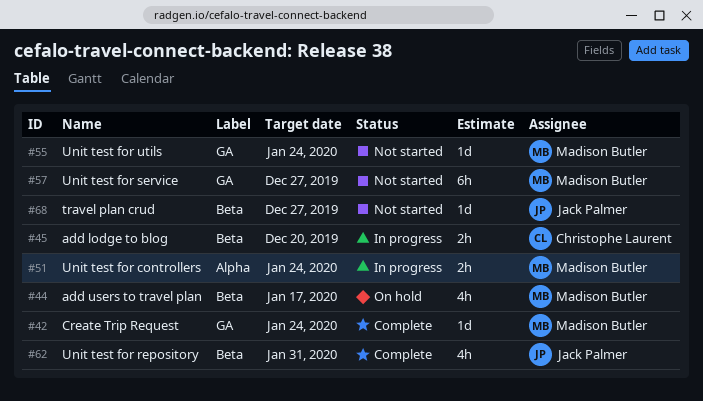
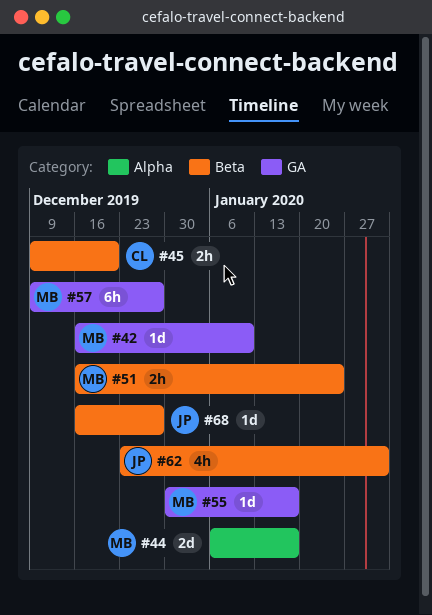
#42, due: Jan 24 -> Jan 10
#44, label: Beta -> Alpha
#44, estimate: 4h -> 2d
#51, label: Alpha -> Beta
#55, due: Jan 24 -> Jan 17

